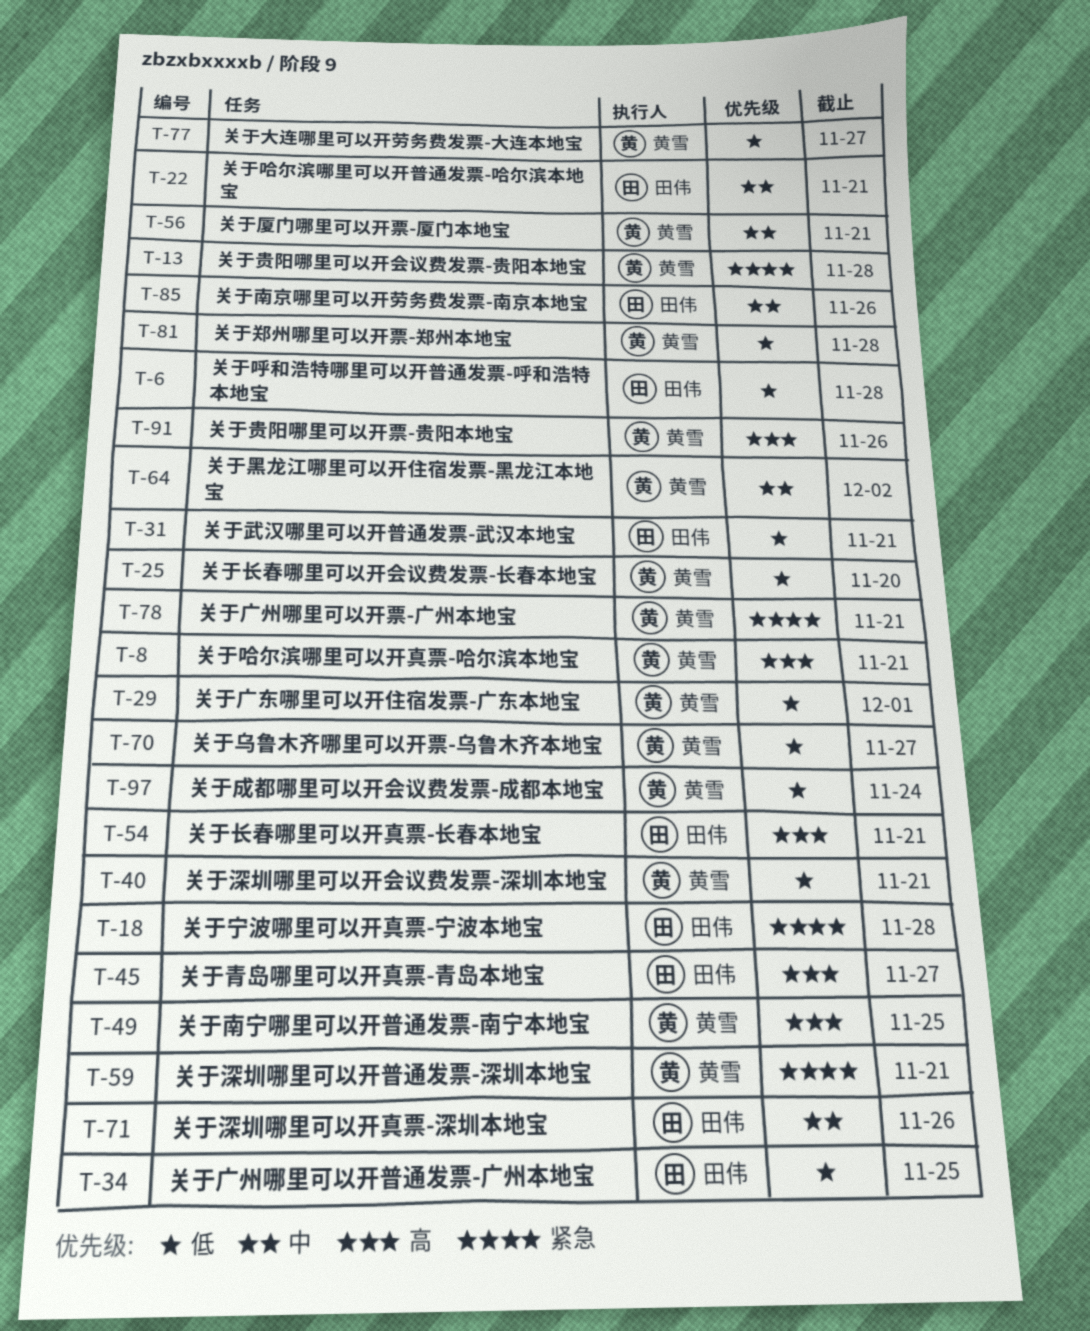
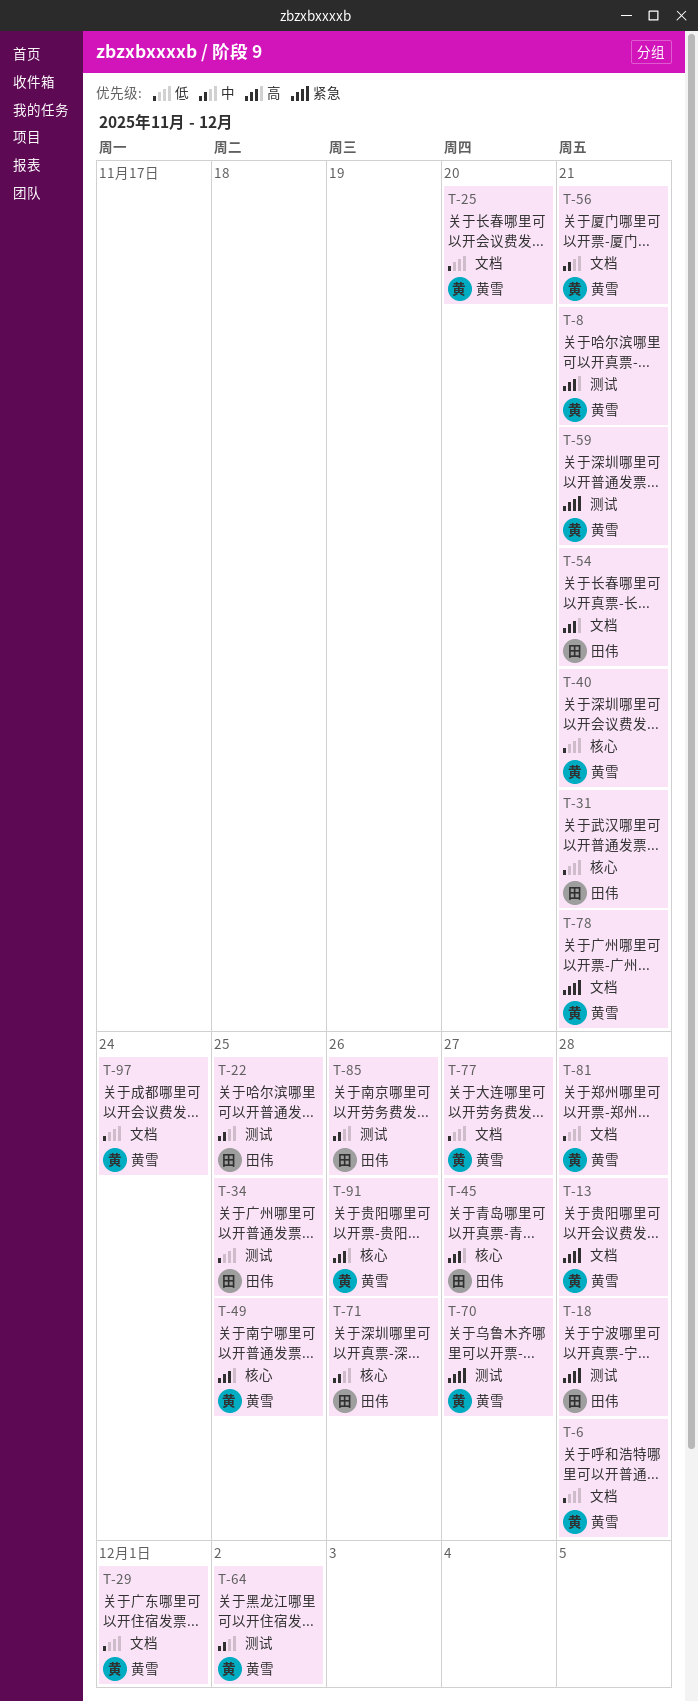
T-6, owner: 田伟 -> 黄雪
T-22, due: Nov 21 -> Nov 25
T-70, priority: 低 -> 紧急

